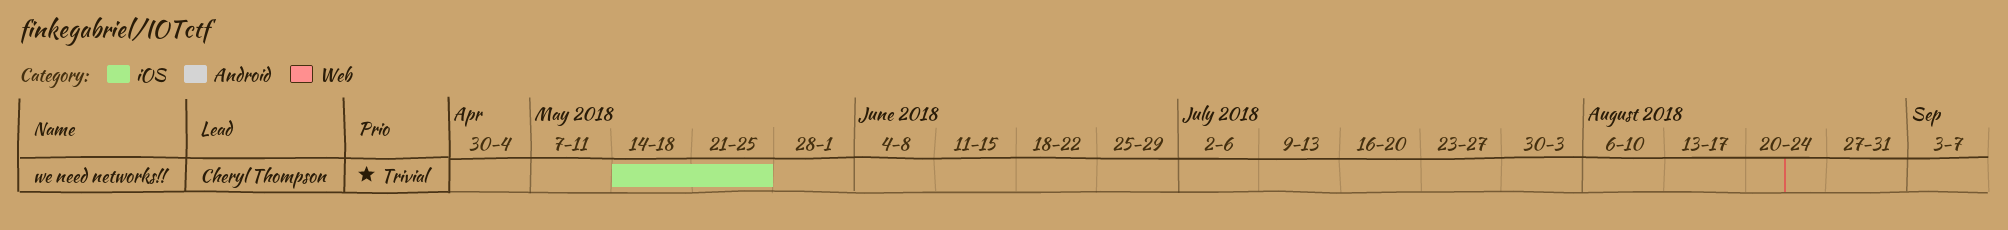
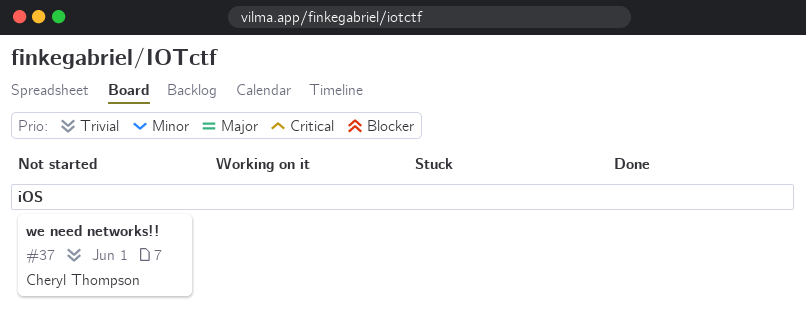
we need networks!!, due: May 25 -> Jun 1

